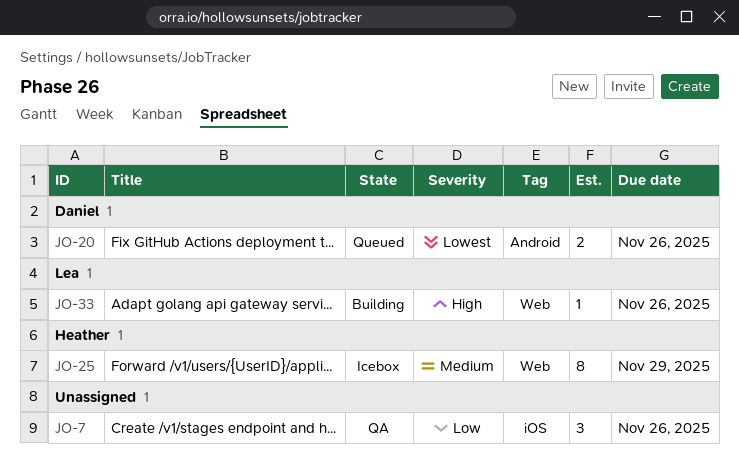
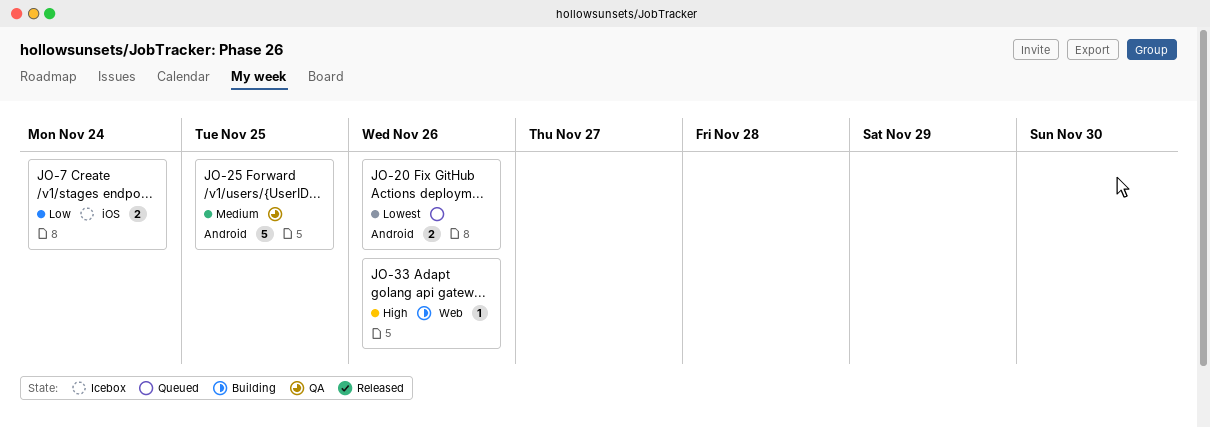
JO-7, status: QA -> Icebox
JO-7, estimate: 3 -> 2
JO-7, due: Nov 26 -> Nov 24
JO-25, status: Icebox -> QA
JO-25, label: Web -> Android
JO-25, estimate: 8 -> 5
JO-25, due: Nov 29 -> Nov 25

